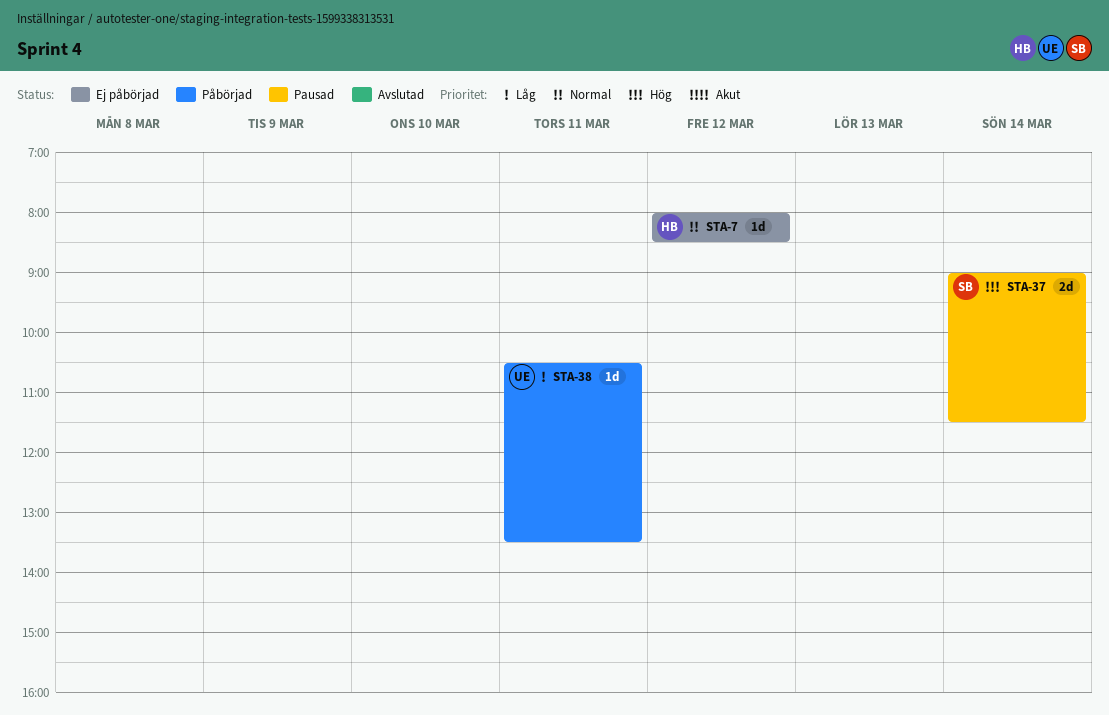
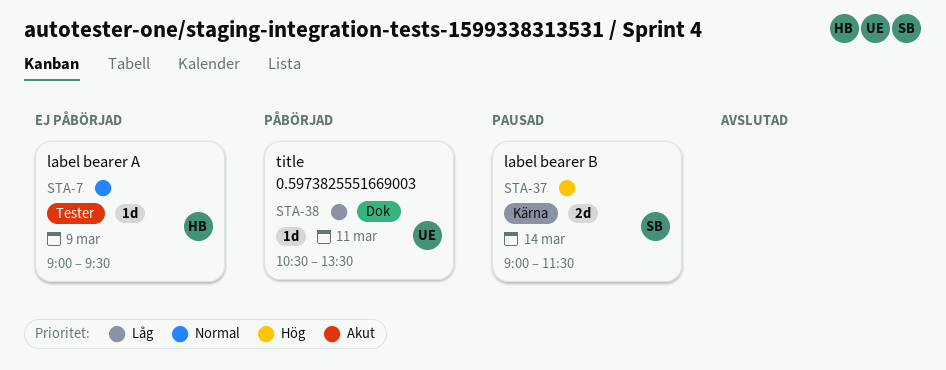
STA-7, day: Mar 12 -> Mar 9
STA-7, begins: 08:00 -> 09:00
STA-7, ends: 08:30 -> 09:30

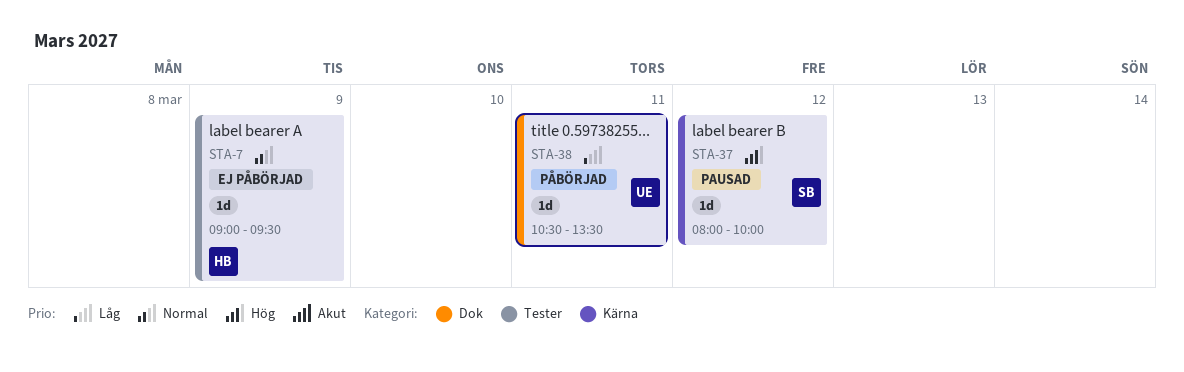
STA-37, estimate: 2d -> 1d
STA-37, day: Mar 14 -> Mar 12
STA-37, begins: 09:00 -> 08:00
STA-37, ends: 11:30 -> 10:00

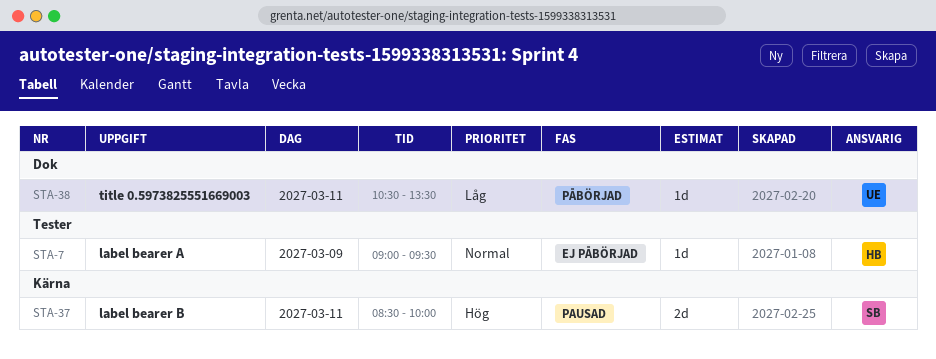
STA-37, estimate: 1d -> 2d
STA-37, day: Mar 12 -> Mar 11
STA-37, begins: 08:00 -> 08:30

